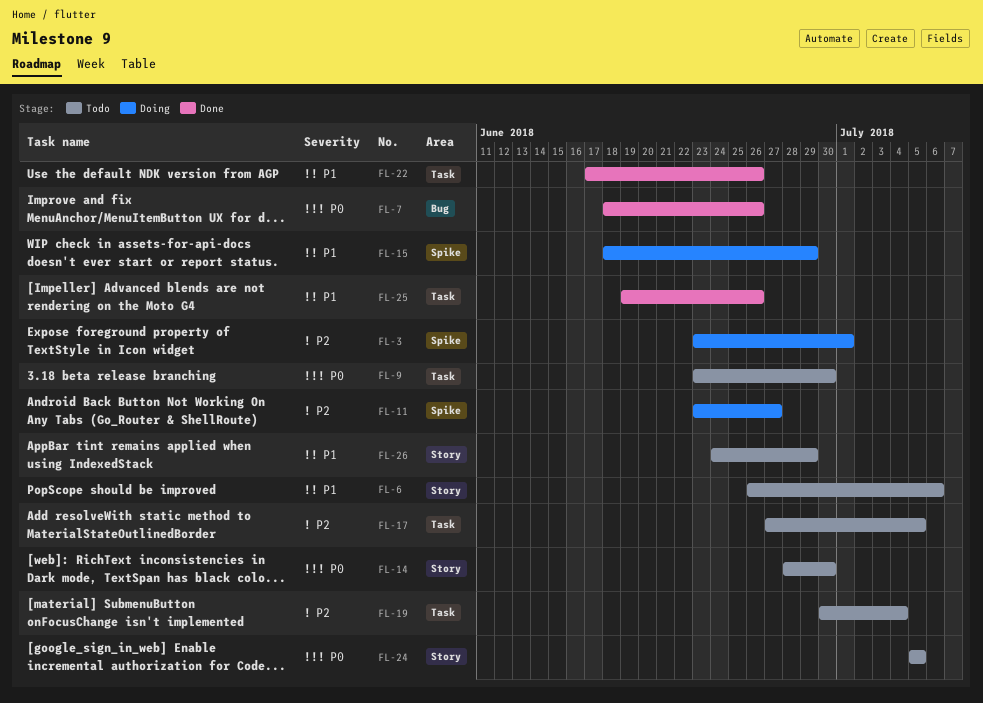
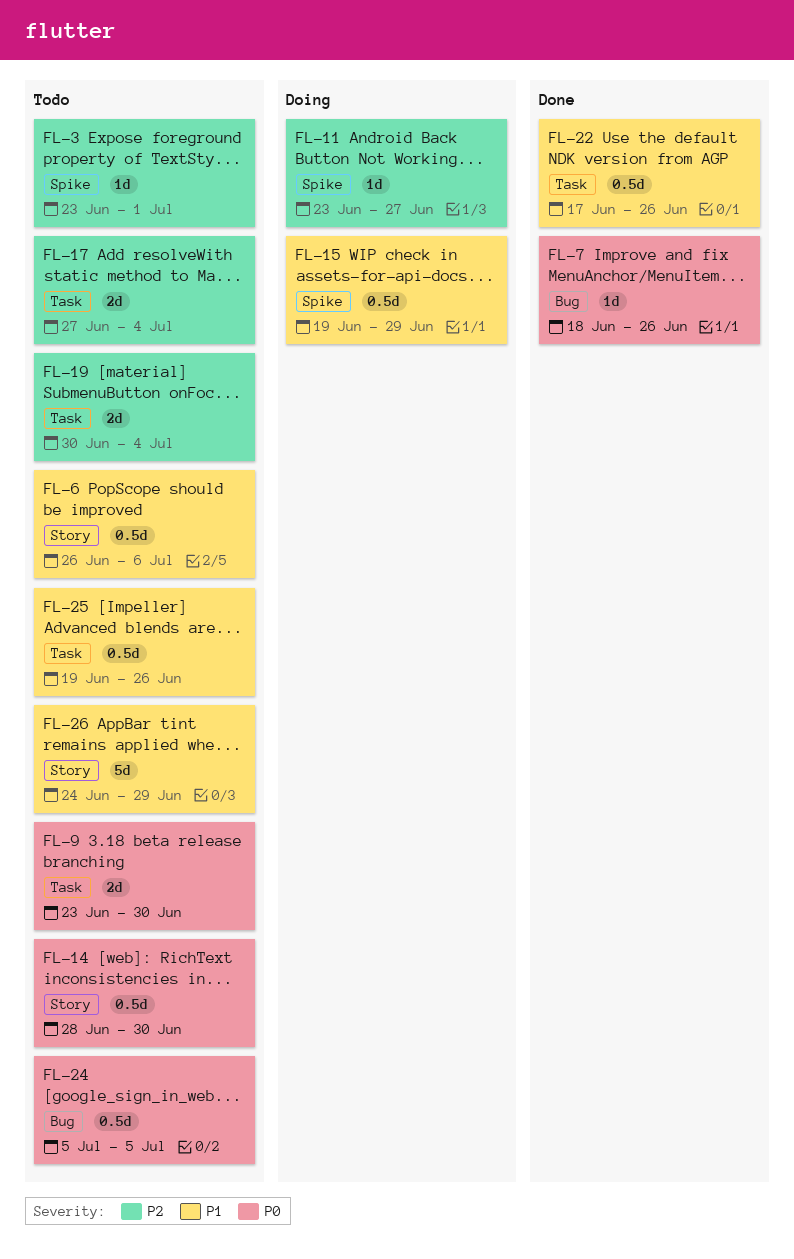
FL-3, status: Doing -> Todo
FL-15, start: Jun 18 -> Jun 19
FL-17, due: Jul 5 -> Jul 4
FL-24, label: Story -> Bug
FL-25, status: Done -> Todo

